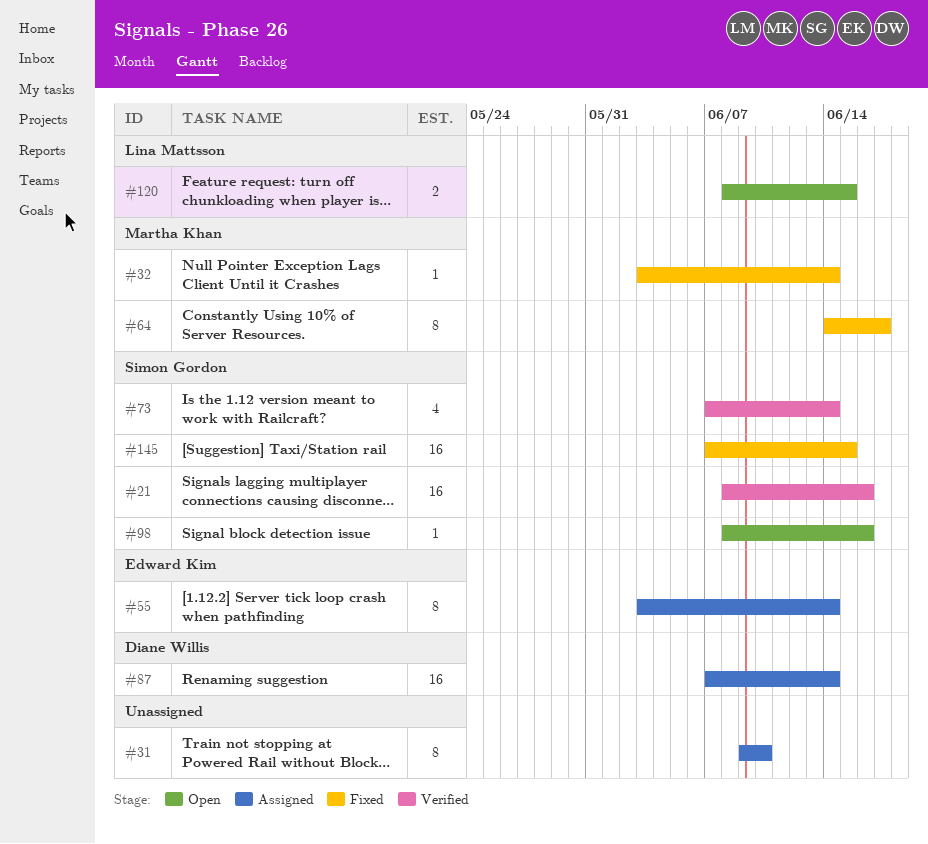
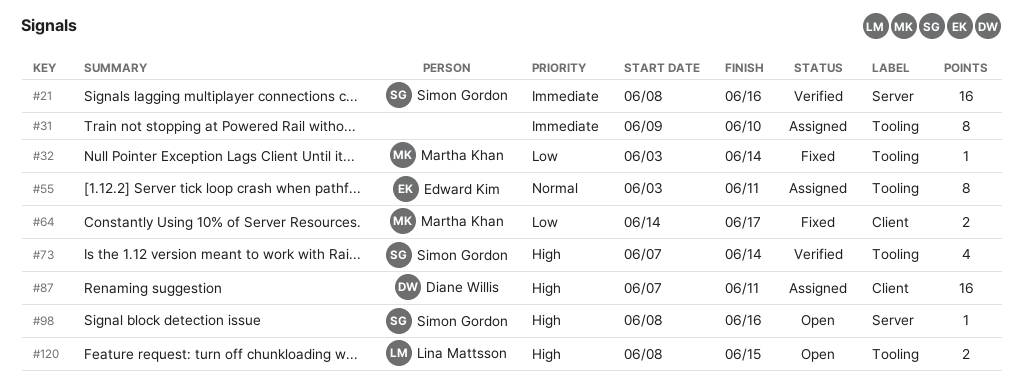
#55, due: Jun 14 -> Jun 11
#64, estimate: 8 -> 2
#87, due: Jun 14 -> Jun 11
#145: present -> none

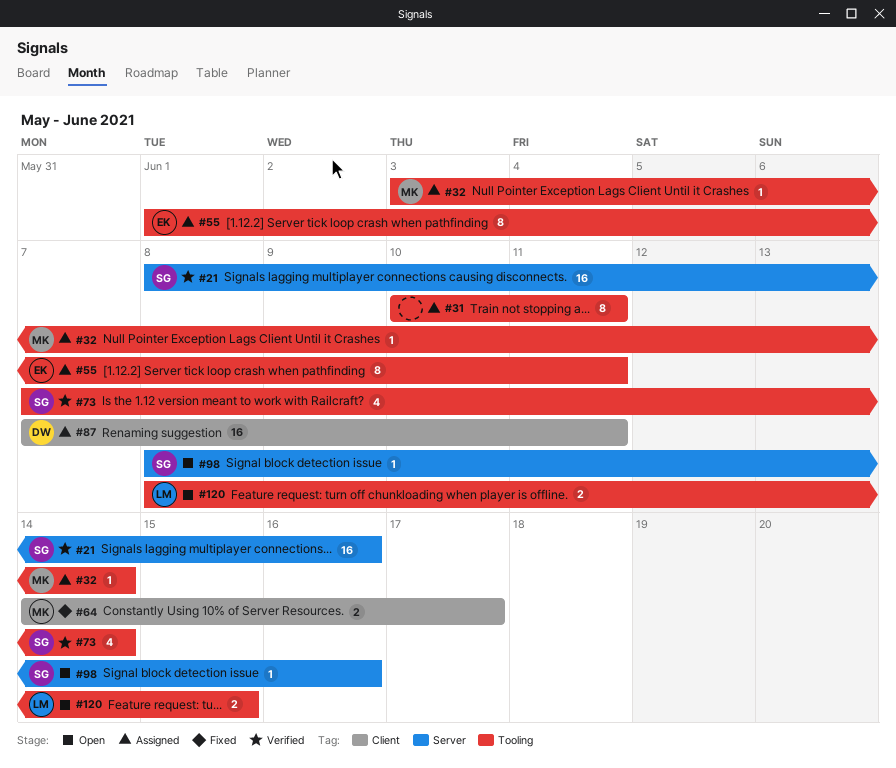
#31, start: Jun 9 -> Jun 10
#31, due: Jun 10 -> Jun 11
#32, status: Fixed -> Assigned
#55, start: Jun 3 -> Jun 1

